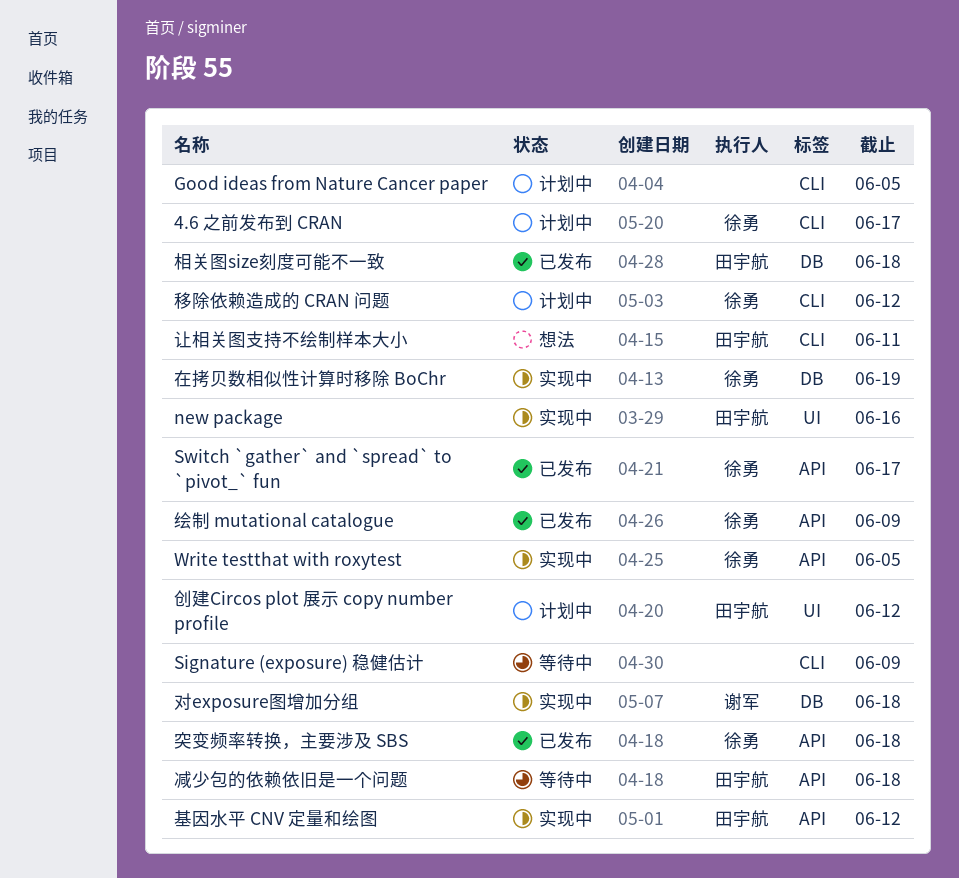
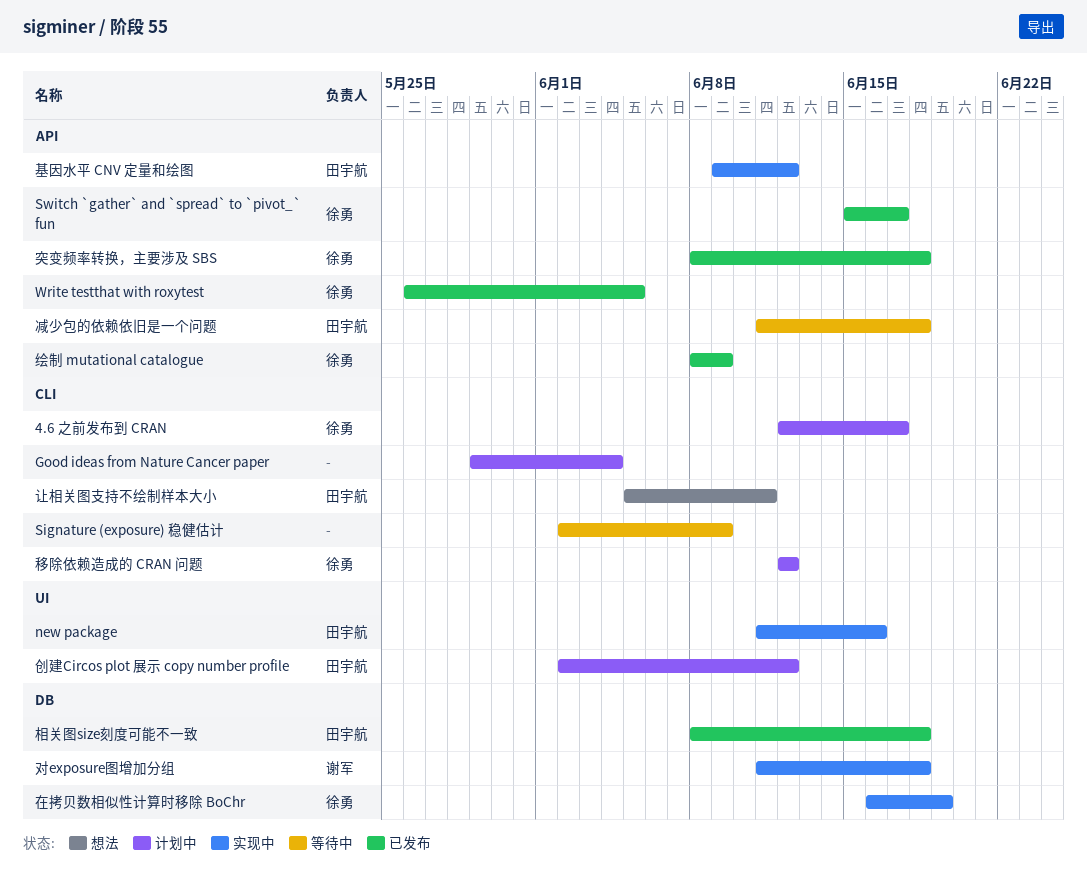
Good ideas from Nature Cancer paper, due: Jun 5 -> Jun 4
Write testthat with roxytest, status: 实现中 -> 已发布

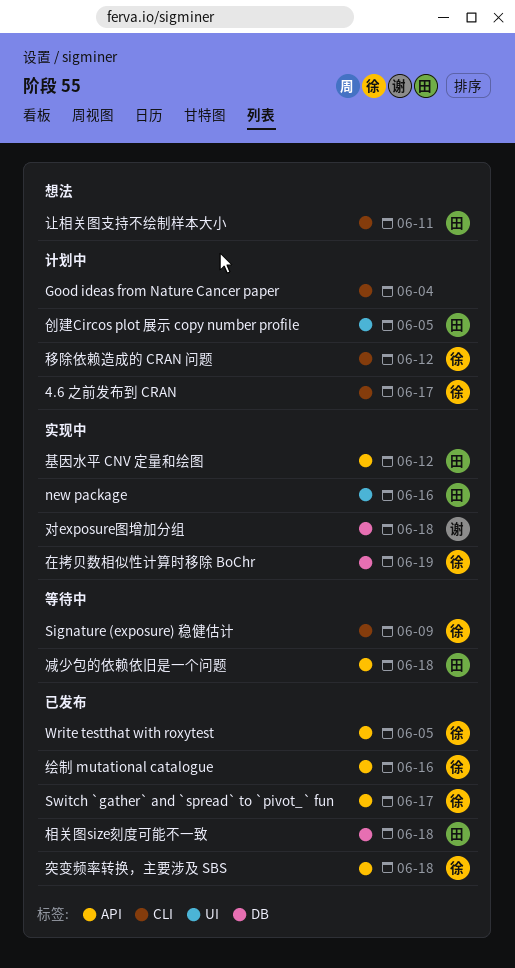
Signature (exposure) 稳健估计, owner: none -> 徐勇
创建Circos plot 展示 copy number profile, due: Jun 12 -> Jun 5
绘制 mutational catalogue, due: Jun 9 -> Jun 16

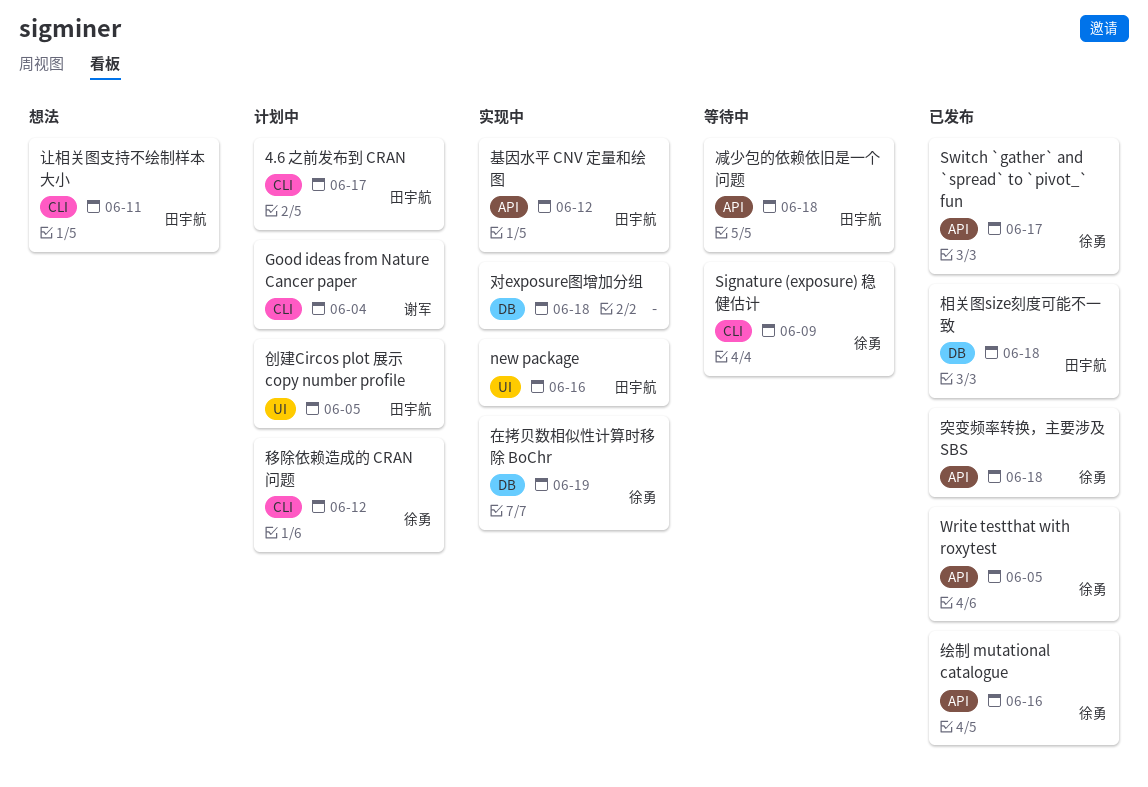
4.6 之前发布到 CRAN, owner: 徐勇 -> 田宇航
Good ideas from Nature Cancer paper, owner: none -> 谢军
对exposure图增加分组, owner: 谢军 -> none

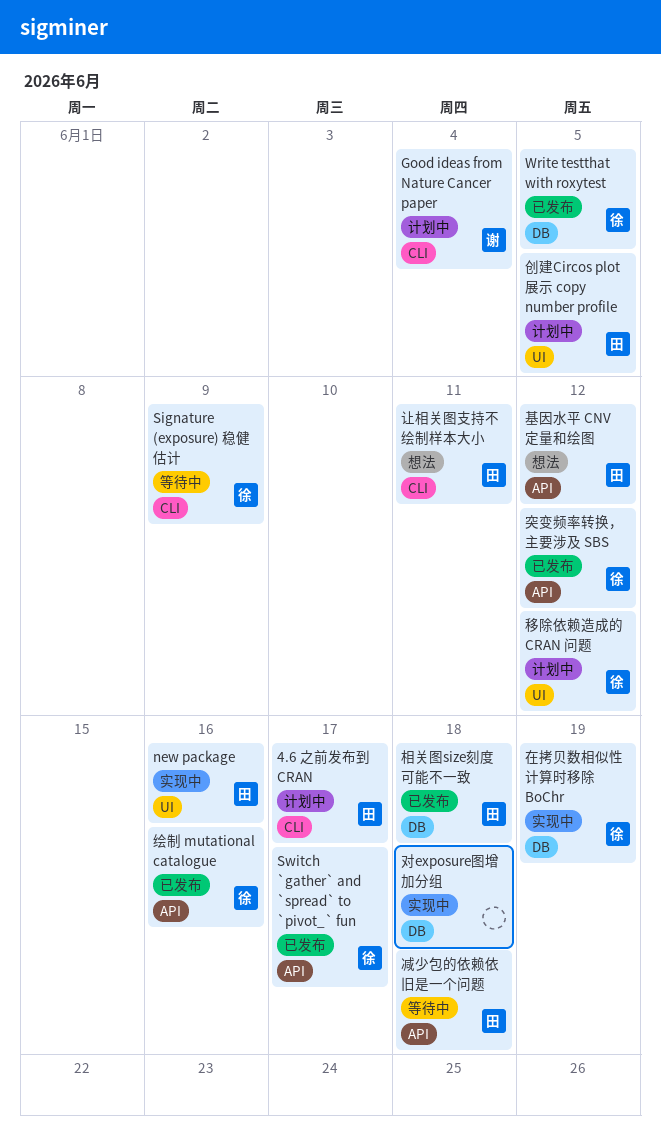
Write testthat with roxytest, label: API -> DB
基因水平 CNV 定量和绘图, status: 实现中 -> 想法
移除依赖造成的 CRAN 问题, label: CLI -> UI
突变频率转换，主要涉及 SBS, due: Jun 18 -> Jun 12

